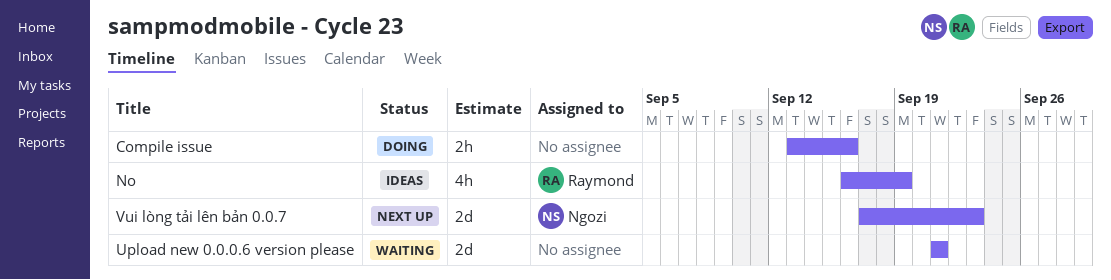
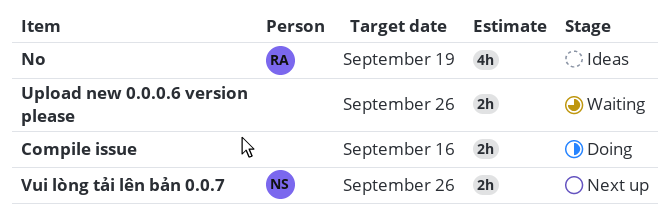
Upload new 0.0.0.6 version please, estimate: 2d -> 2h
Upload new 0.0.0.6 version please, due: Sep 21 -> Sep 26
Vui lòng tải lên bản 0.0.7, estimate: 2d -> 2h
Vui lòng tải lên bản 0.0.7, due: Sep 23 -> Sep 26

